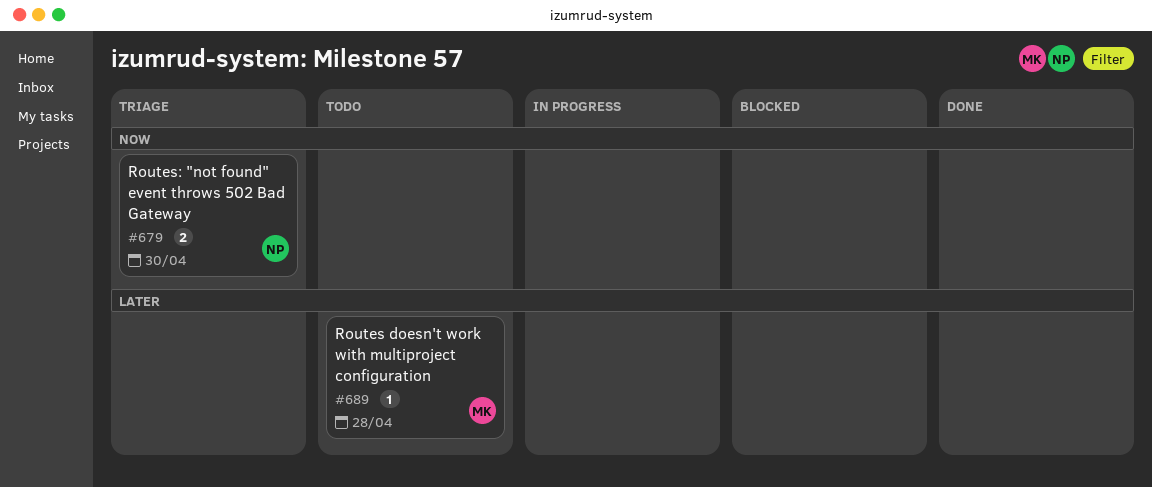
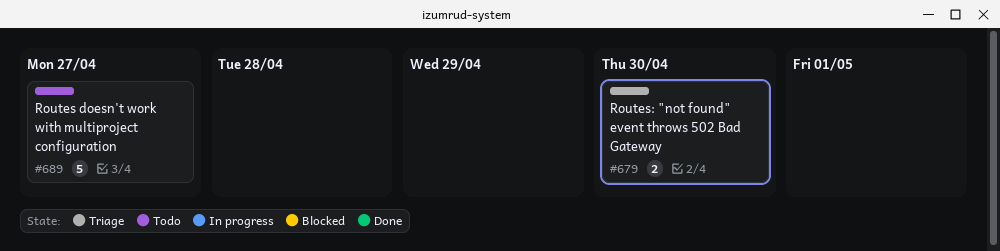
#689, estimate: 1 -> 5
#689, due: Apr 28 -> Apr 27

